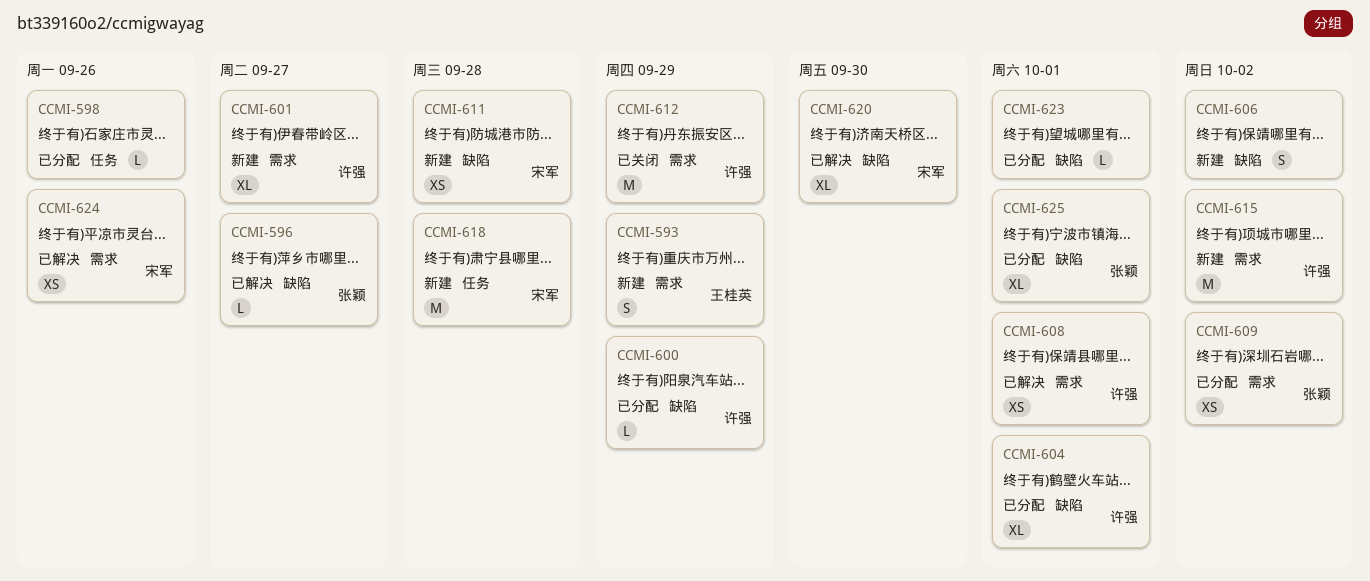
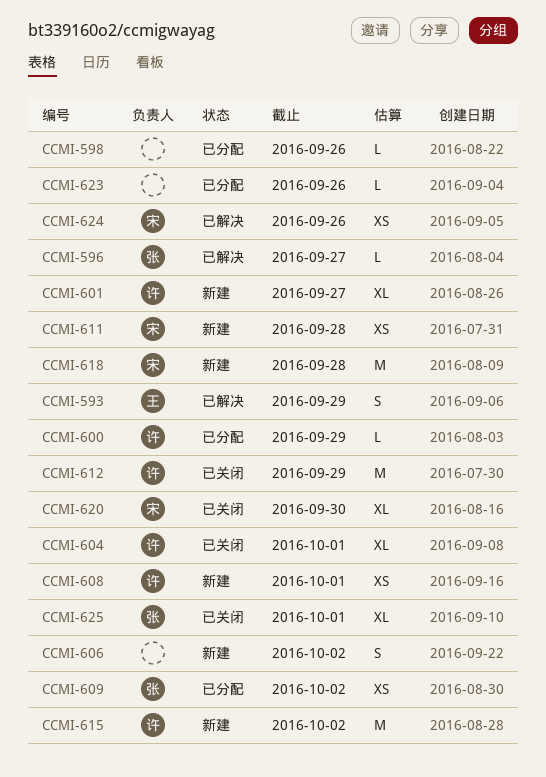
CCMI-593, status: 新建 -> 已解决
CCMI-604, status: 已分配 -> 已关闭
CCMI-608, status: 已解决 -> 新建
CCMI-620, status: 已解决 -> 已关闭
CCMI-623, due: Oct 1 -> Sep 26
CCMI-625, status: 已分配 -> 已关闭

